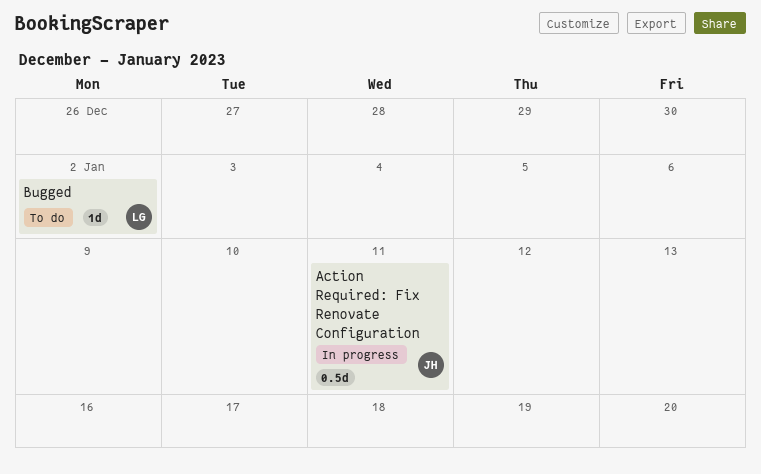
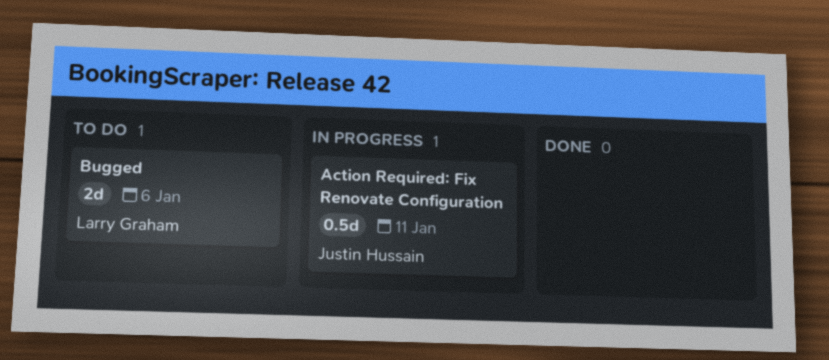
Bugged, estimate: 1d -> 2d
Bugged, due: Jan 2 -> Jan 6

